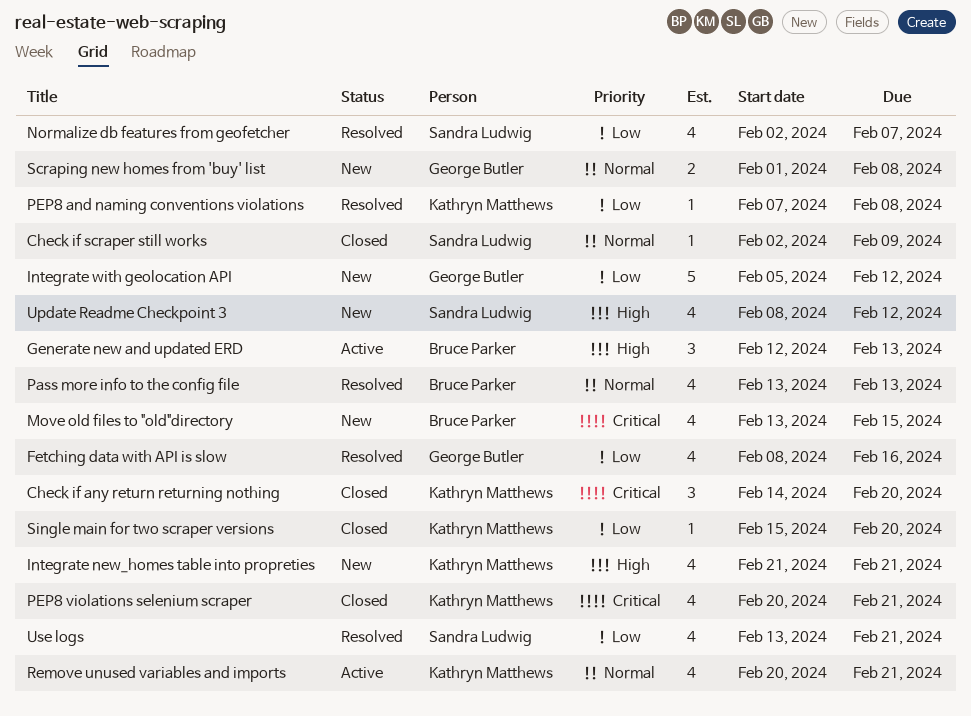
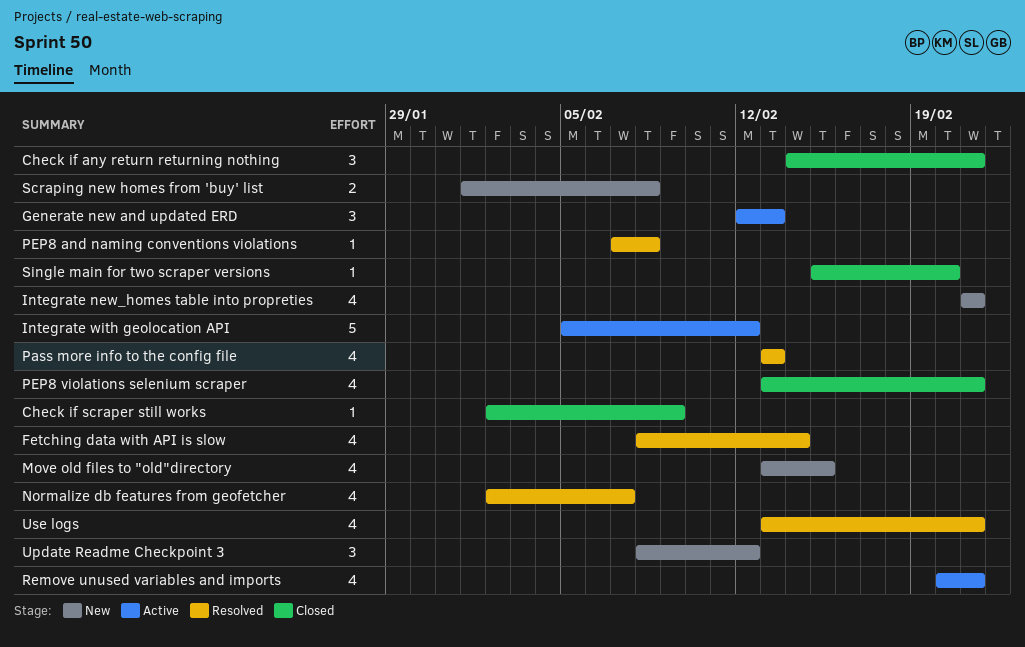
Check if any return returning nothing, due: Feb 20 -> Feb 21
Fetching data with API is slow, due: Feb 16 -> Feb 14
Integrate with geolocation API, status: New -> Active
PEP8 violations selenium scraper, start: Feb 20 -> Feb 13
Update Readme Checkpoint 3, estimate: 4 -> 3

